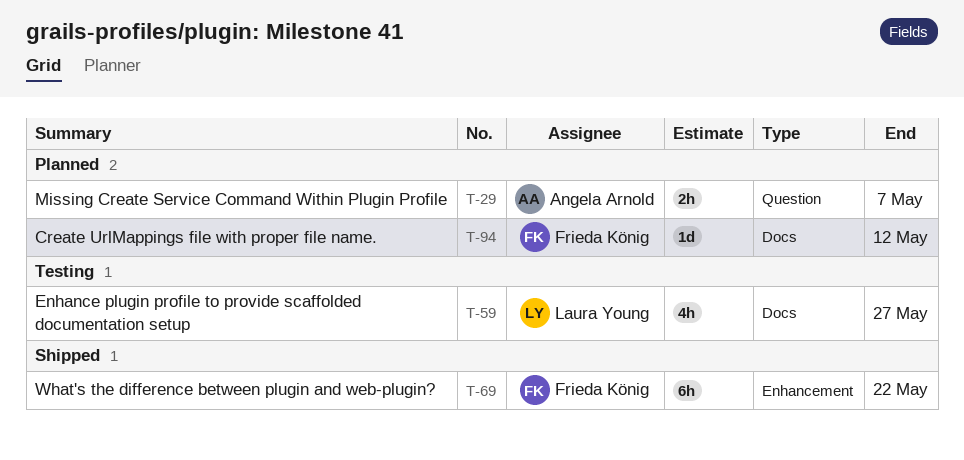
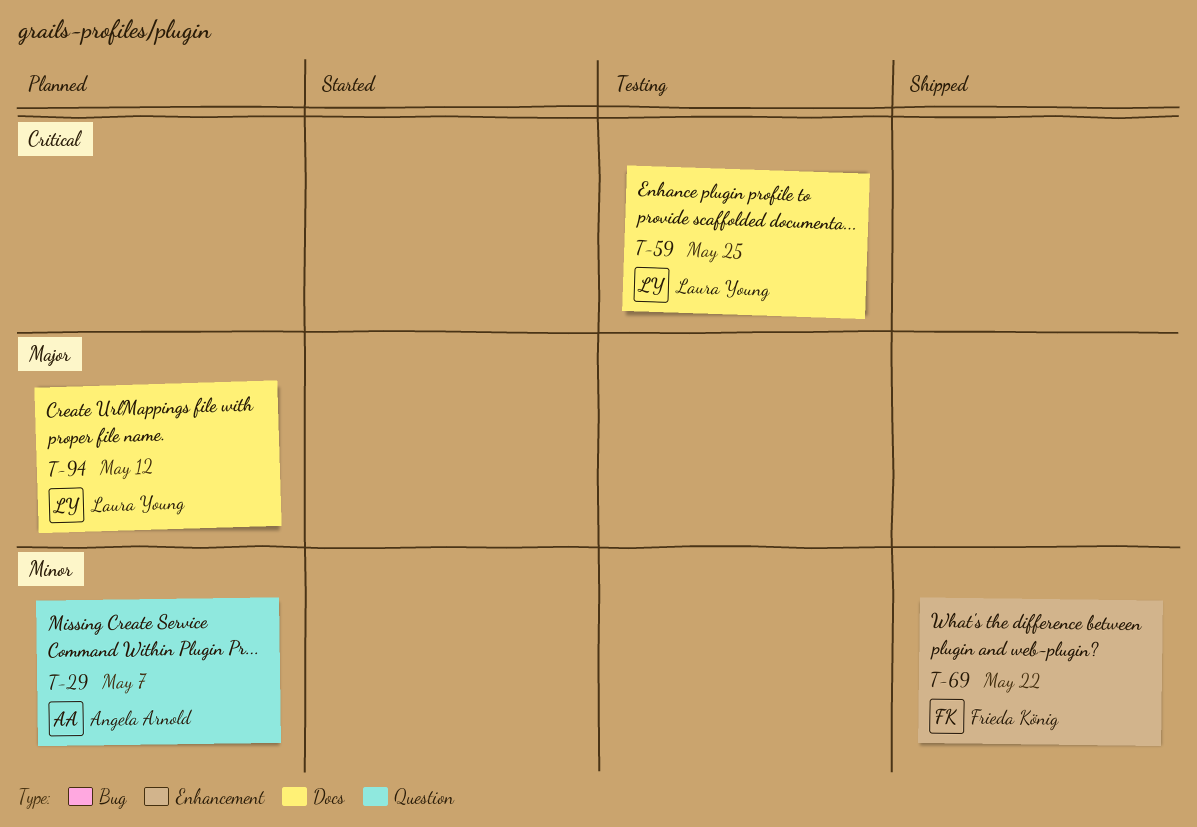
T-59, due: May 27 -> May 25
T-94, owner: Frieda König -> Laura Young

